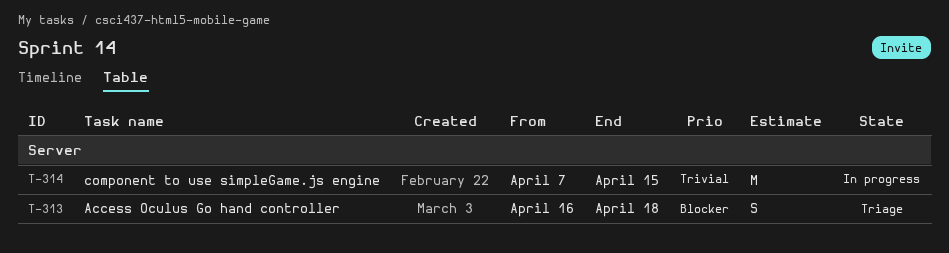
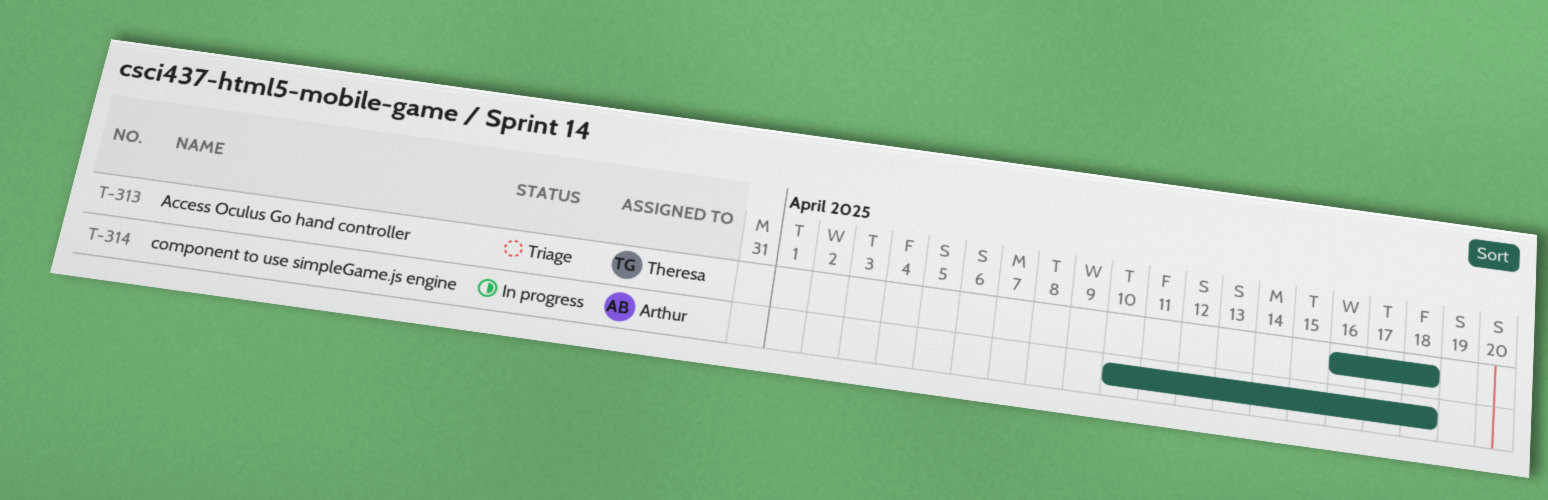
T-314, start: Apr 7 -> Apr 10
T-314, due: Apr 15 -> Apr 18

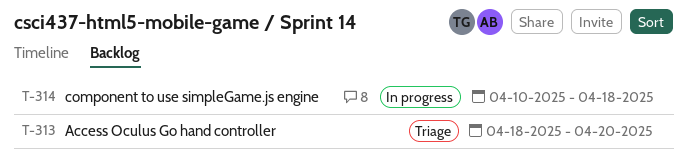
T-313, start: Apr 16 -> Apr 18
T-313, due: Apr 18 -> Apr 20

